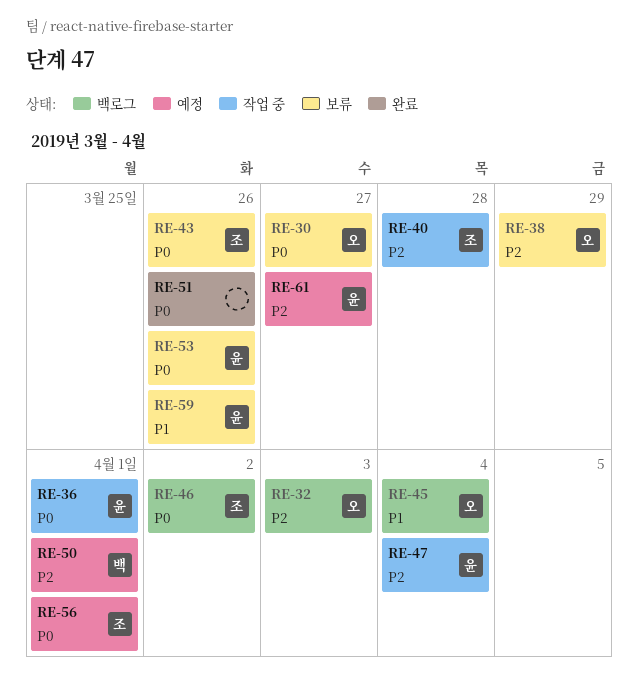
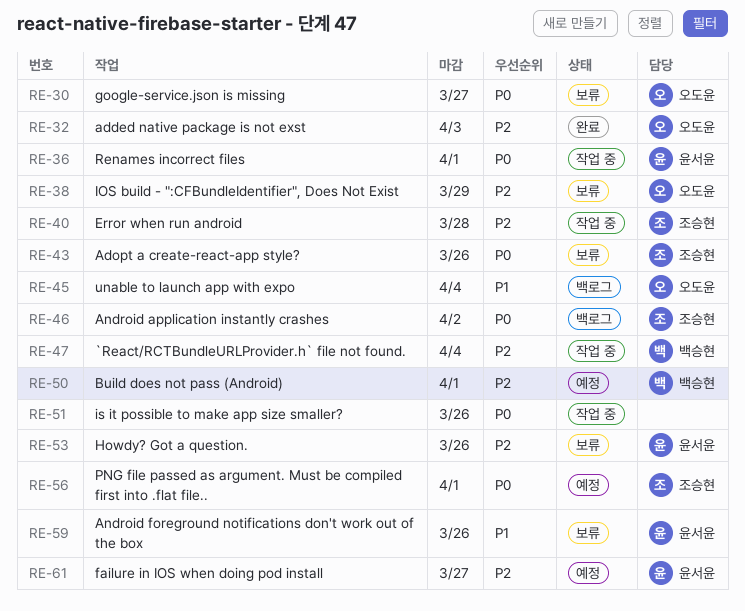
RE-32, status: 백로그 -> 완료
RE-47, owner: 윤서윤 -> 백승현
RE-51, status: 완료 -> 작업 중
RE-53, priority: P0 -> P2

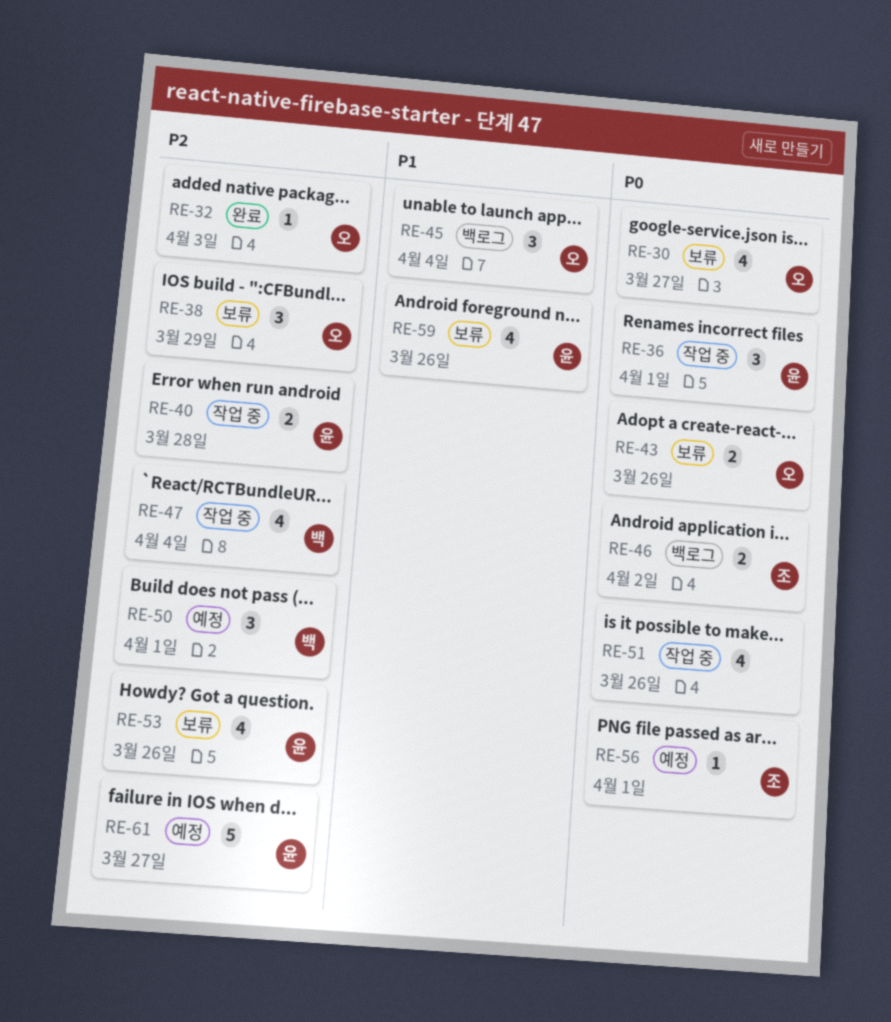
RE-40, owner: 조승현 -> 윤서윤
RE-43, owner: 조승현 -> 오도윤

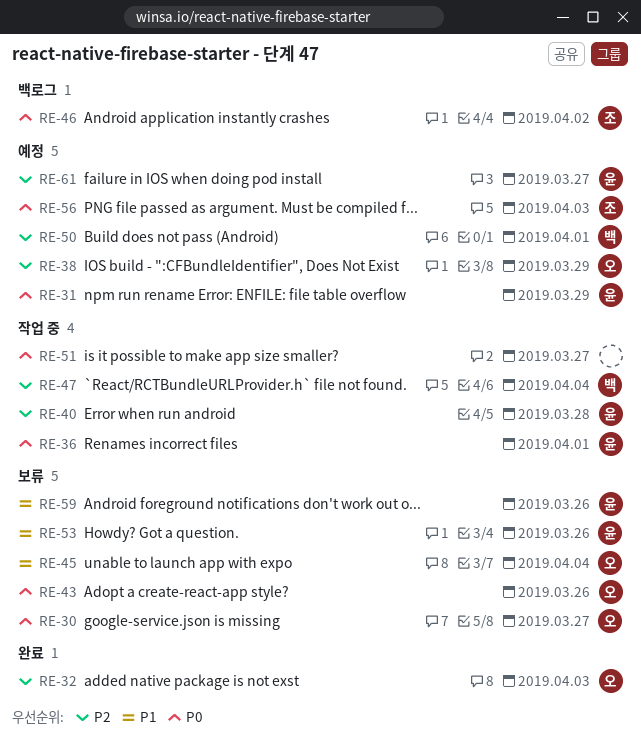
RE-31: none -> present
RE-38, status: 보류 -> 예정
RE-45, status: 백로그 -> 보류
RE-51, due: Mar 26 -> Mar 27
RE-53, priority: P2 -> P1
RE-56, due: Apr 1 -> Apr 3

